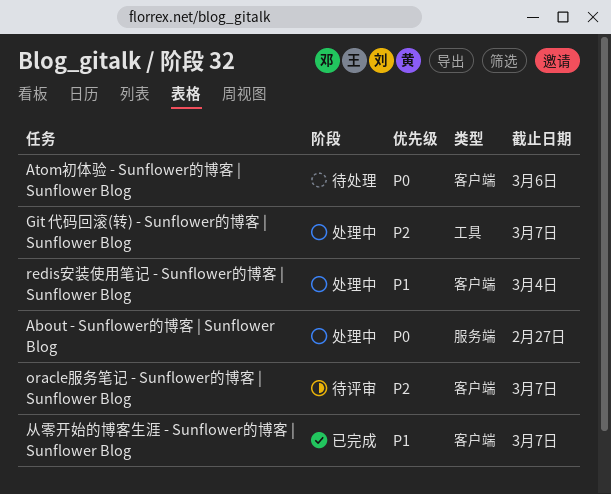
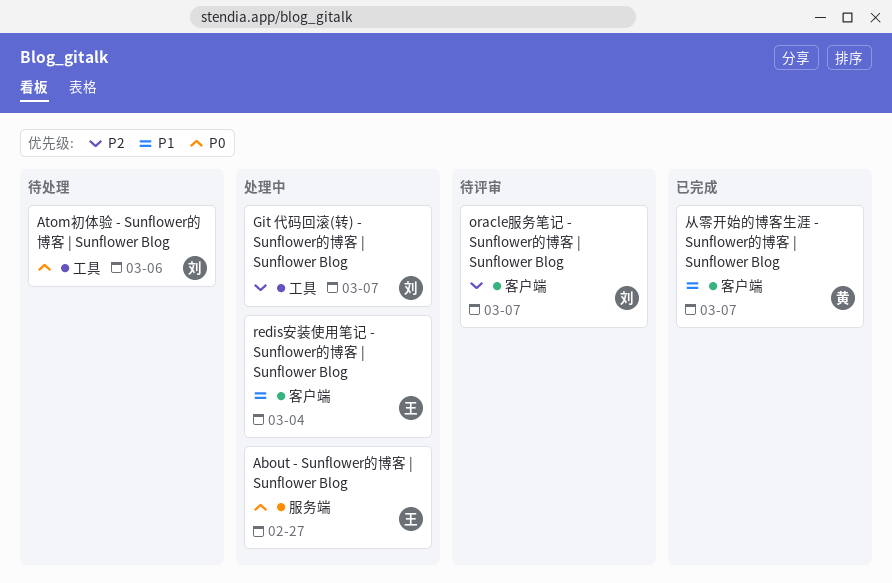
Atom初体验 - Sunflower的博客 | Sunflower Blog, label: 客户端 -> 工具

